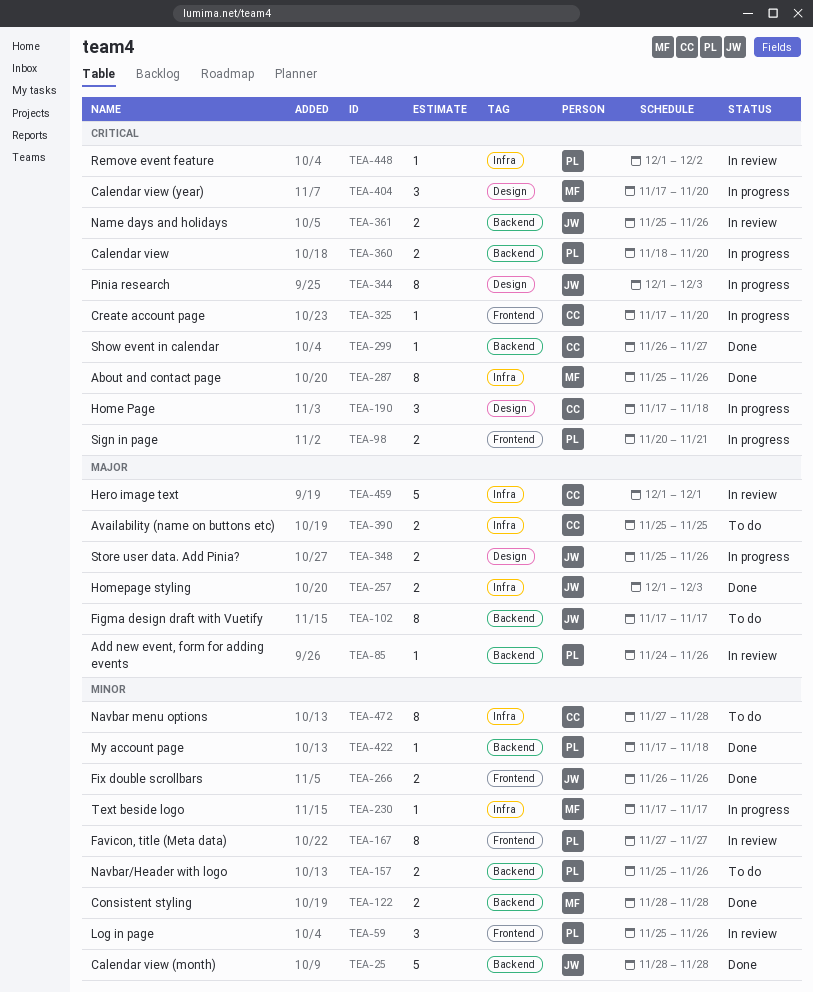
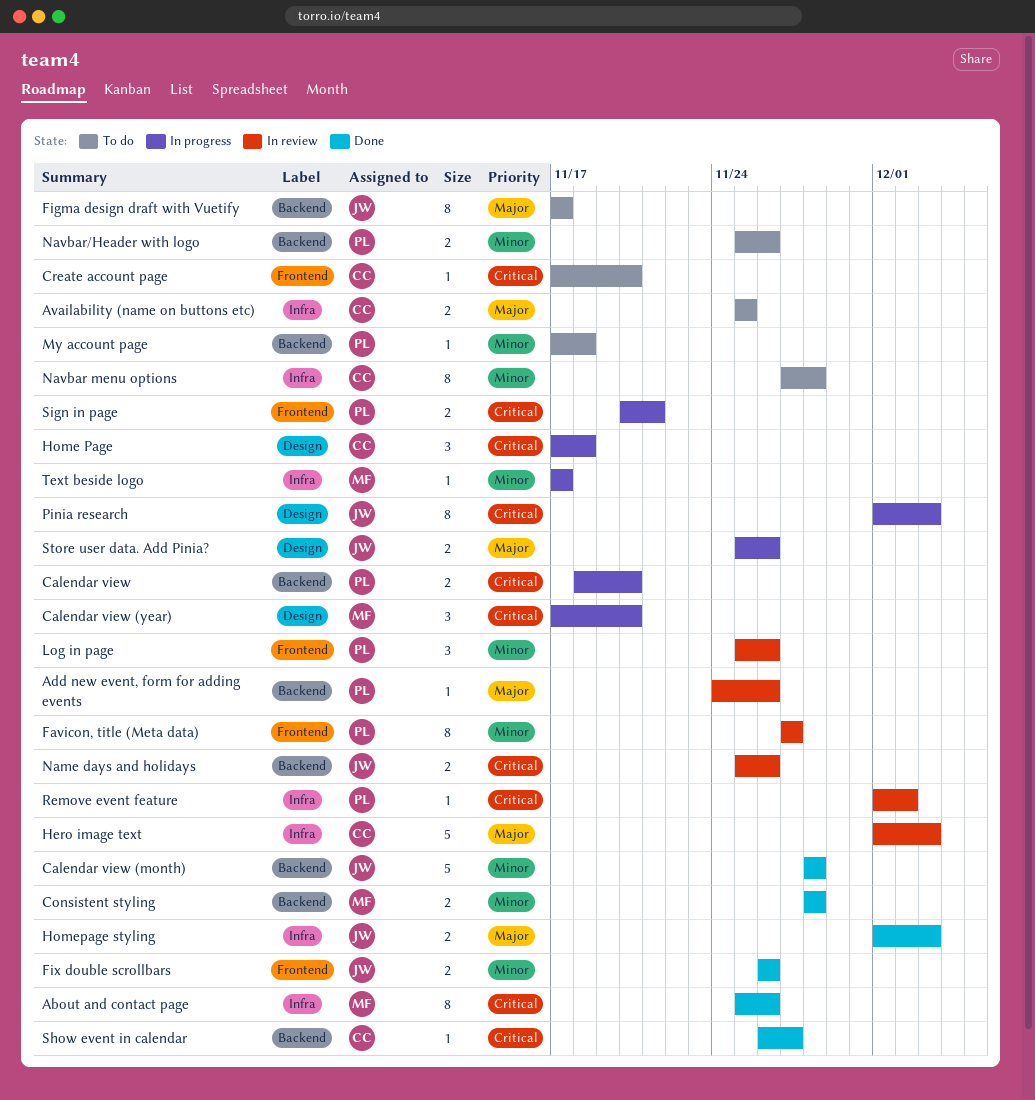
Create account page, status: In progress -> To do
Hero image text, due: Dec 1 -> Dec 3
My account page, status: Done -> To do

